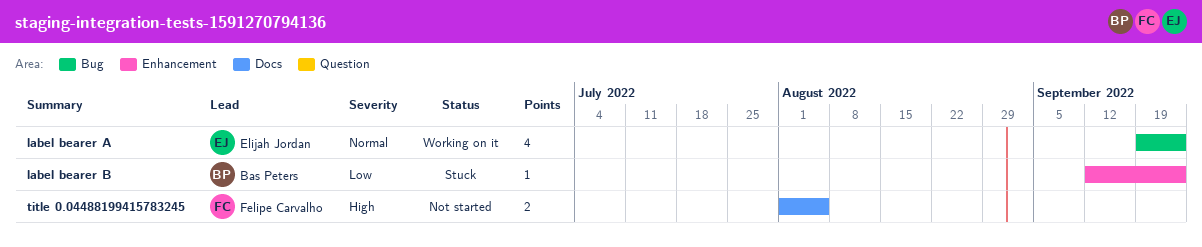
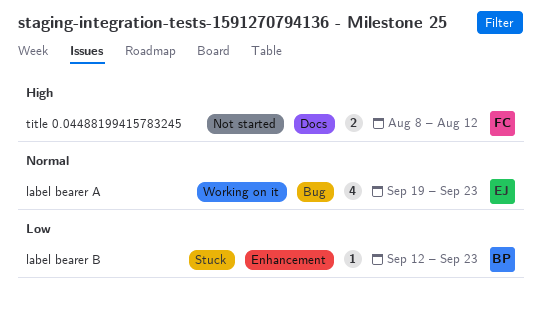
title 0.04488199415783245, start: Aug 1 -> Aug 8
title 0.04488199415783245, due: Aug 5 -> Aug 12

